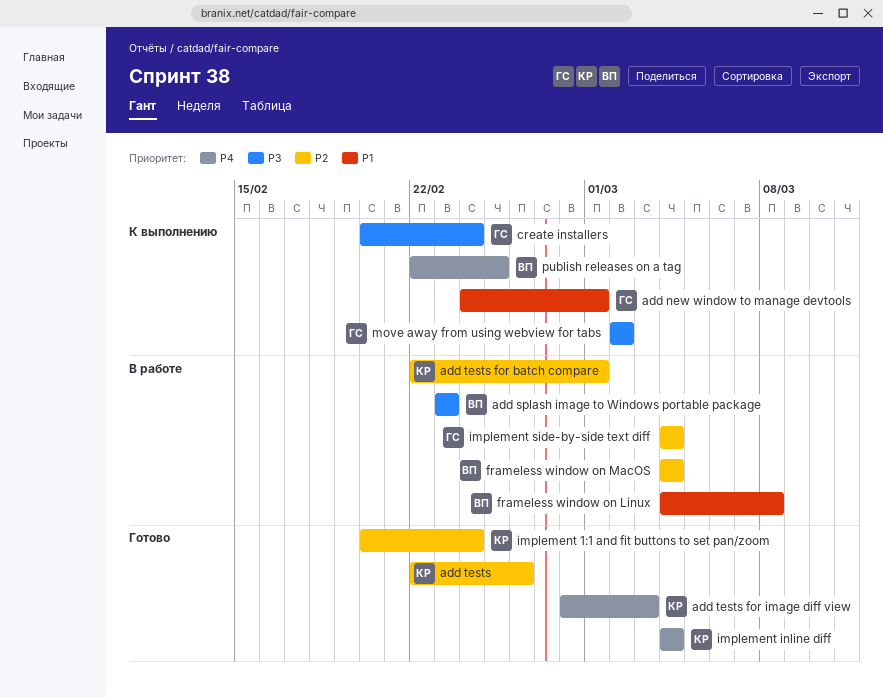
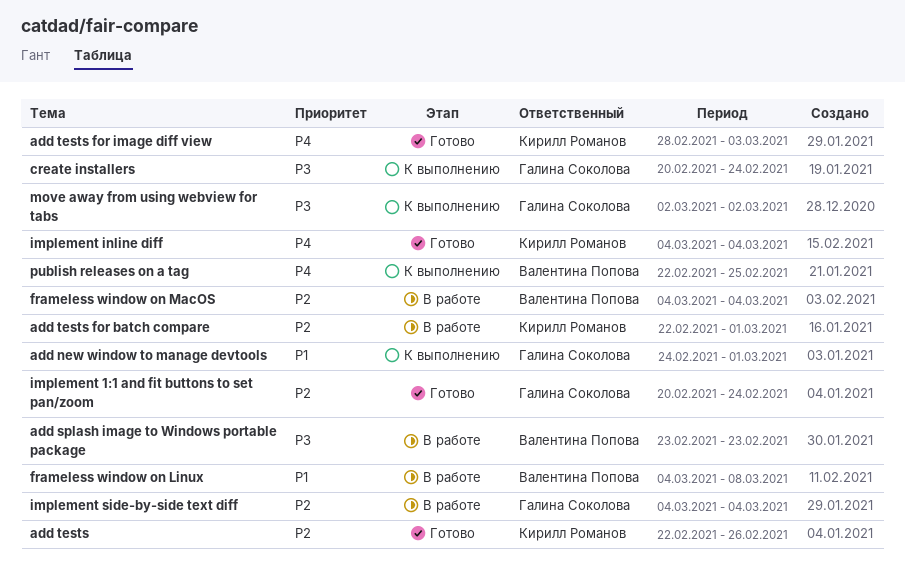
implement 1:1 and fit buttons to set pan/zoom, owner: Кирилл Романов -> Галина Соколова

